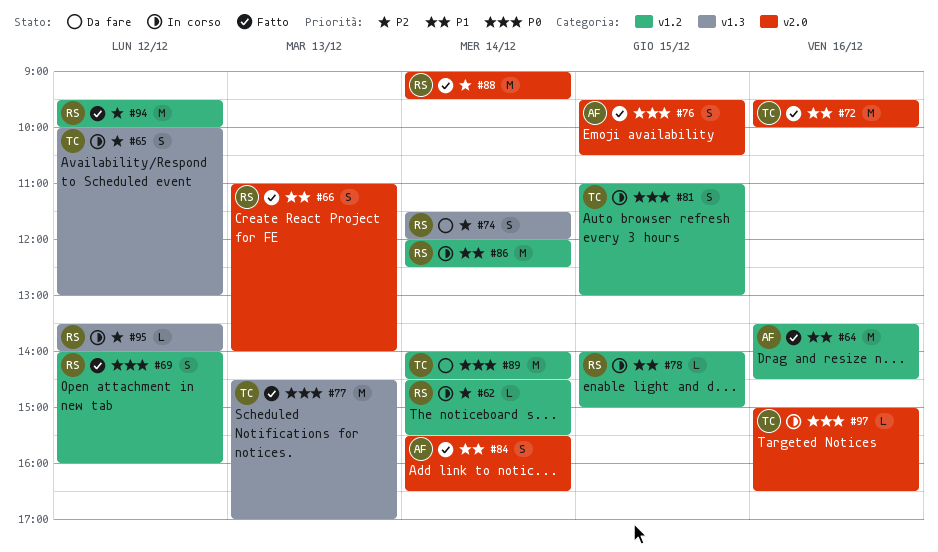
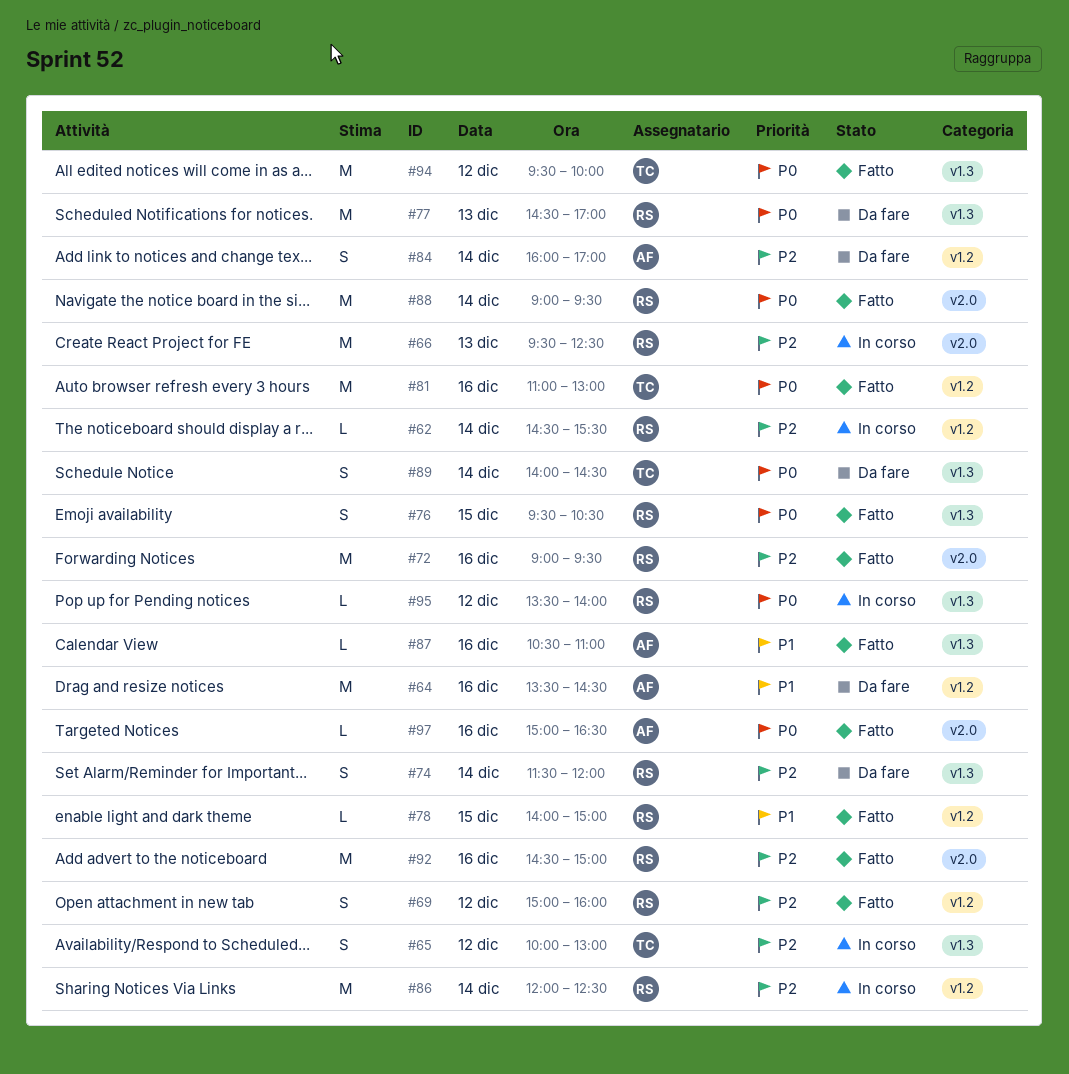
#64, status: Fatto -> Da fare
#66, status: Fatto -> In corso
#66, priority: P1 -> P2
#66, estimate: S -> M
#66, begins: 11:00 -> 09:30
#66, ends: 14:00 -> 12:30
#69, priority: P0 -> P2
#69, begins: 14:00 -> 15:00
#72, owner: TC -> RS
#72, priority: P1 -> P2
#72, begins: 09:30 -> 09:00
#72, ends: 10:00 -> 09:30
#76, owner: AF -> RS
#76, label: v2.0 -> v1.3
#77, status: Fatto -> Da fare
#77, owner: TC -> RS
#78, status: In corso -> Fatto
#81, status: In corso -> Fatto
#81, estimate: S -> M
#81, day: Dec 15 -> Dec 16
#84, status: Fatto -> Da fare
#84, priority: P1 -> P2
#84, label: v2.0 -> v1.2
#84, begins: 15:30 -> 16:00
#84, ends: 16:30 -> 17:00
#86, priority: P1 -> P2
#87: none -> present
#88, priority: P2 -> P0
#89, label: v1.2 -> v1.3
#89, estimate: M -> S
#92: none -> present
#94, owner: RS -> TC
#94, priority: P2 -> P0
#94, label: v1.2 -> v1.3
#95, priority: P2 -> P0
#97, status: In corso -> Fatto
#97, owner: TC -> AF

